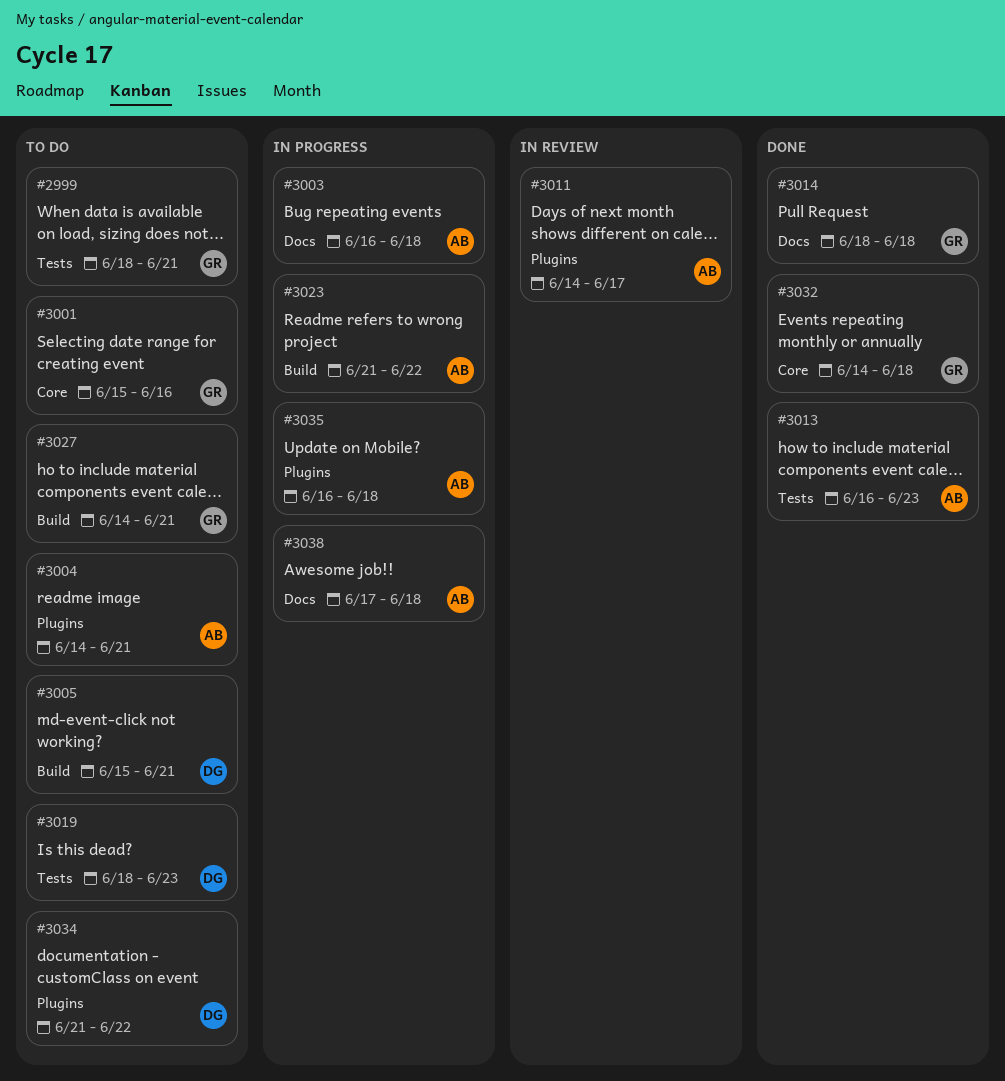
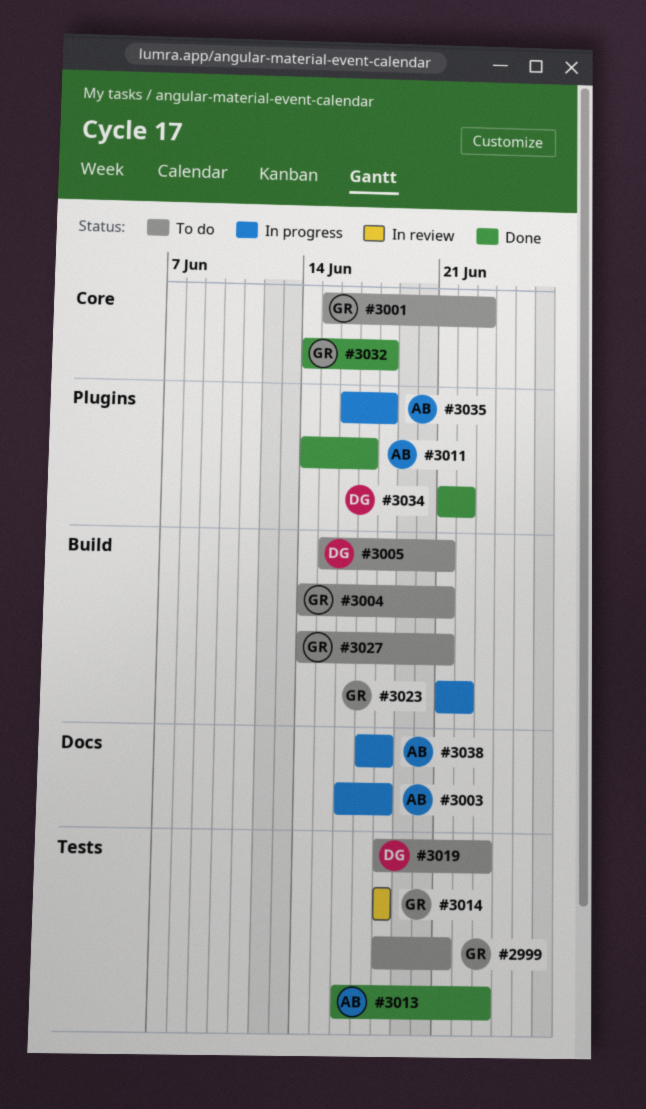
#3001, due: Jun 16 -> Jun 23
#3004, owner: AB -> GR
#3004, label: Plugins -> Build
#3011, status: In review -> Done
#3014, status: Done -> In review
#3014, label: Docs -> Tests
#3023, owner: AB -> GR
#3034, status: To do -> Done

